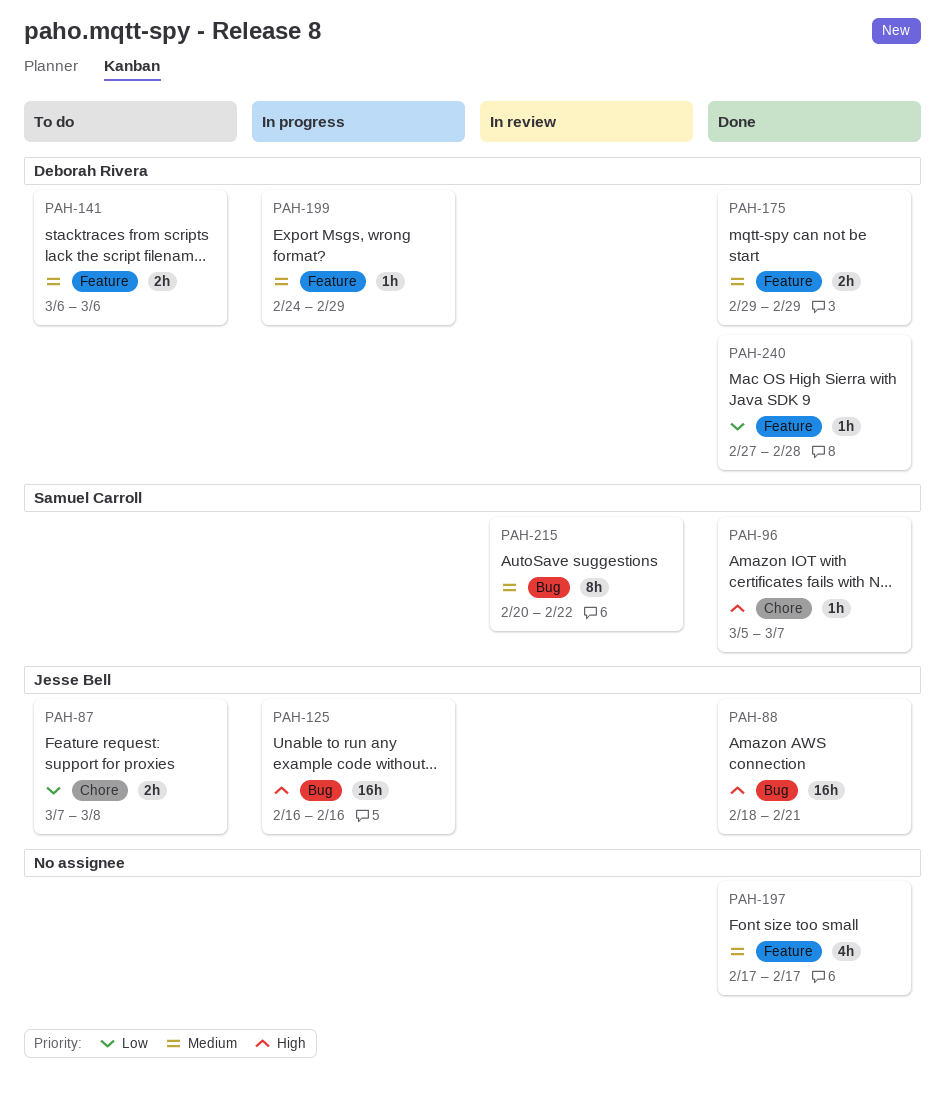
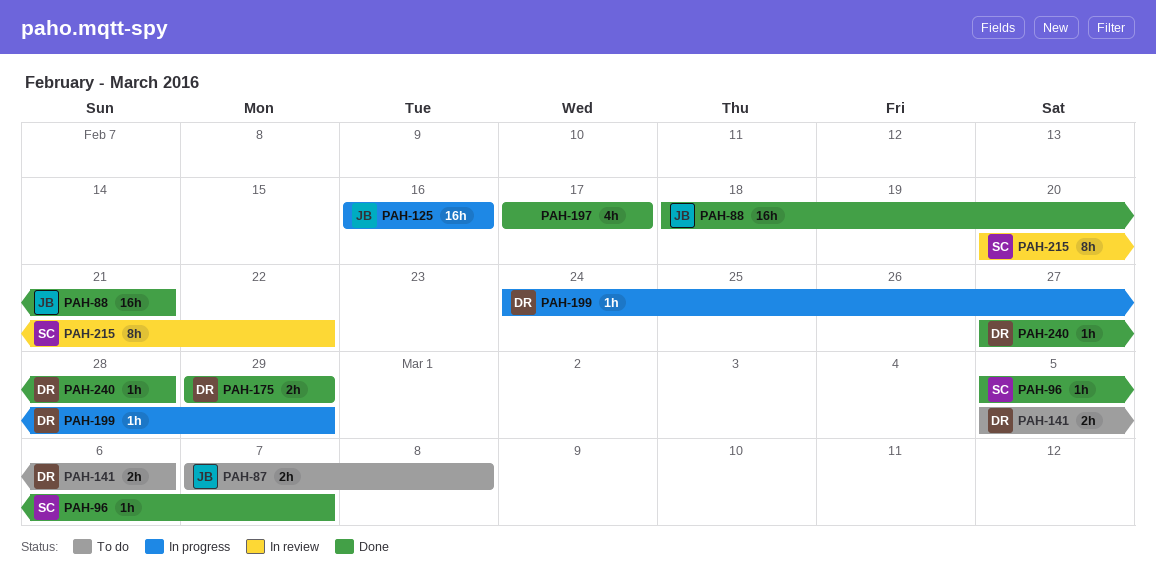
PAH-141, start: Mar 6 -> Mar 5

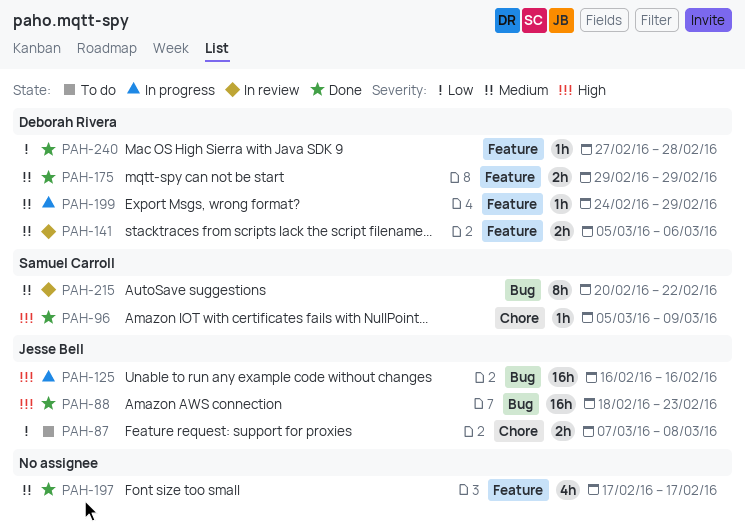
PAH-88, due: Feb 21 -> Feb 23
PAH-96, due: Mar 7 -> Mar 9
PAH-141, status: To do -> In review

